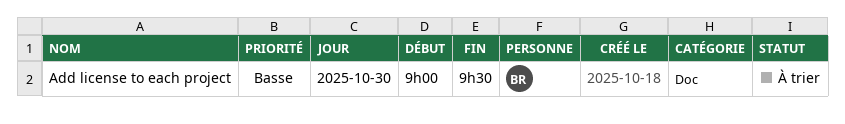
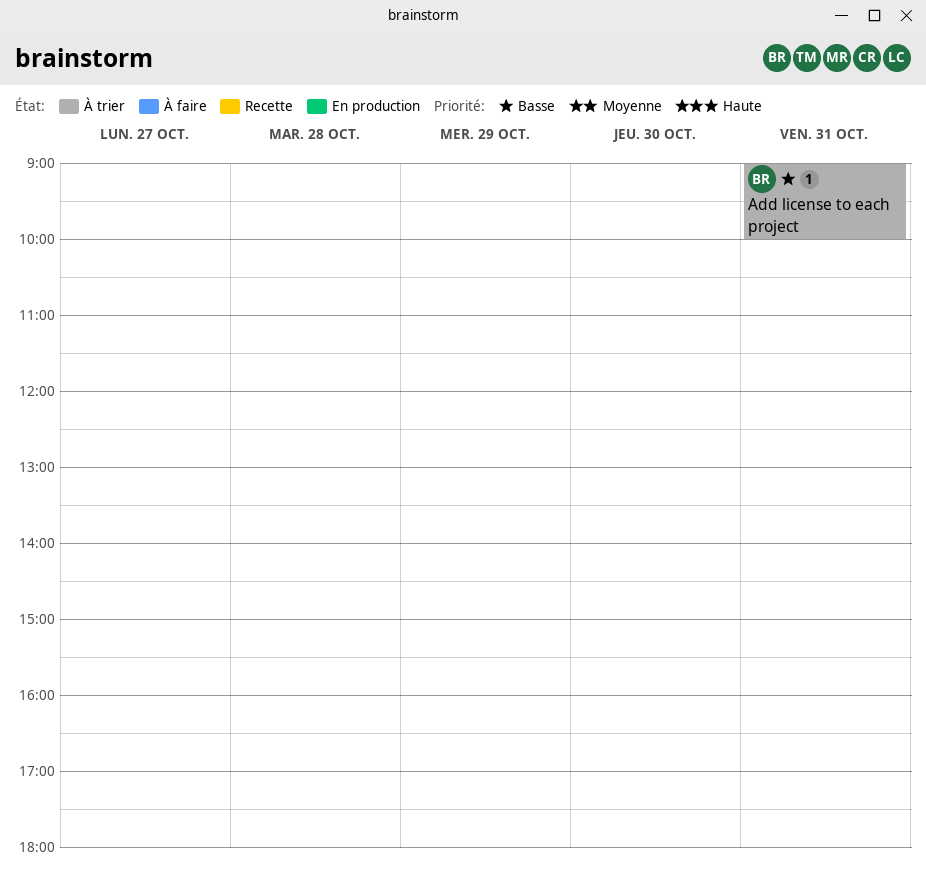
Add license to each project, day: Oct 30 -> Oct 31
Add license to each project, ends: 09:30 -> 10:00

